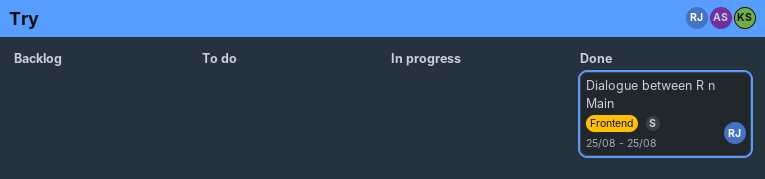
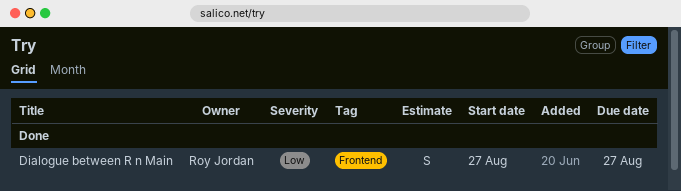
Dialogue between R n Main, start: Aug 25 -> Aug 27
Dialogue between R n Main, due: Aug 25 -> Aug 27

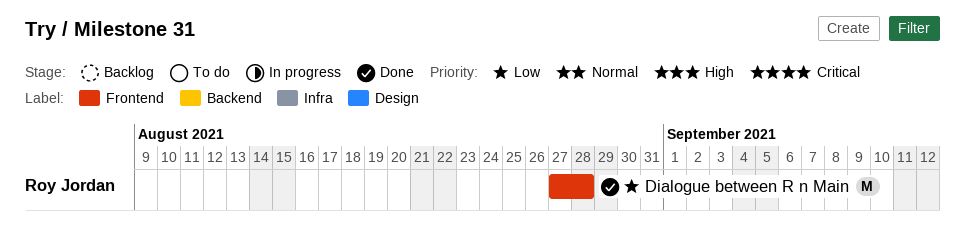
Dialogue between R n Main, estimate: S -> M
Dialogue between R n Main, due: Aug 27 -> Aug 28

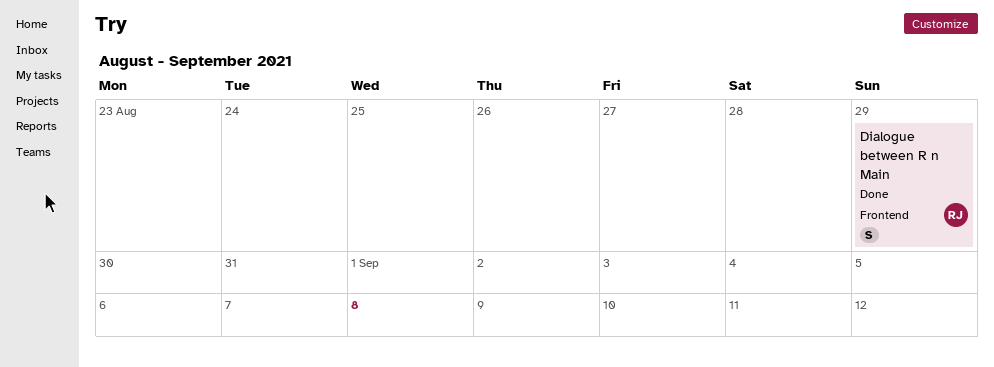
Dialogue between R n Main, estimate: M -> S
Dialogue between R n Main, due: Aug 28 -> Aug 29

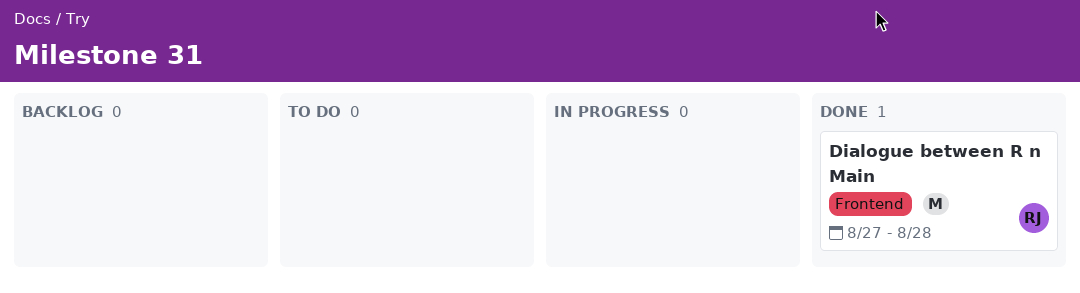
Dialogue between R n Main, estimate: S -> M
Dialogue between R n Main, due: Aug 29 -> Aug 28

